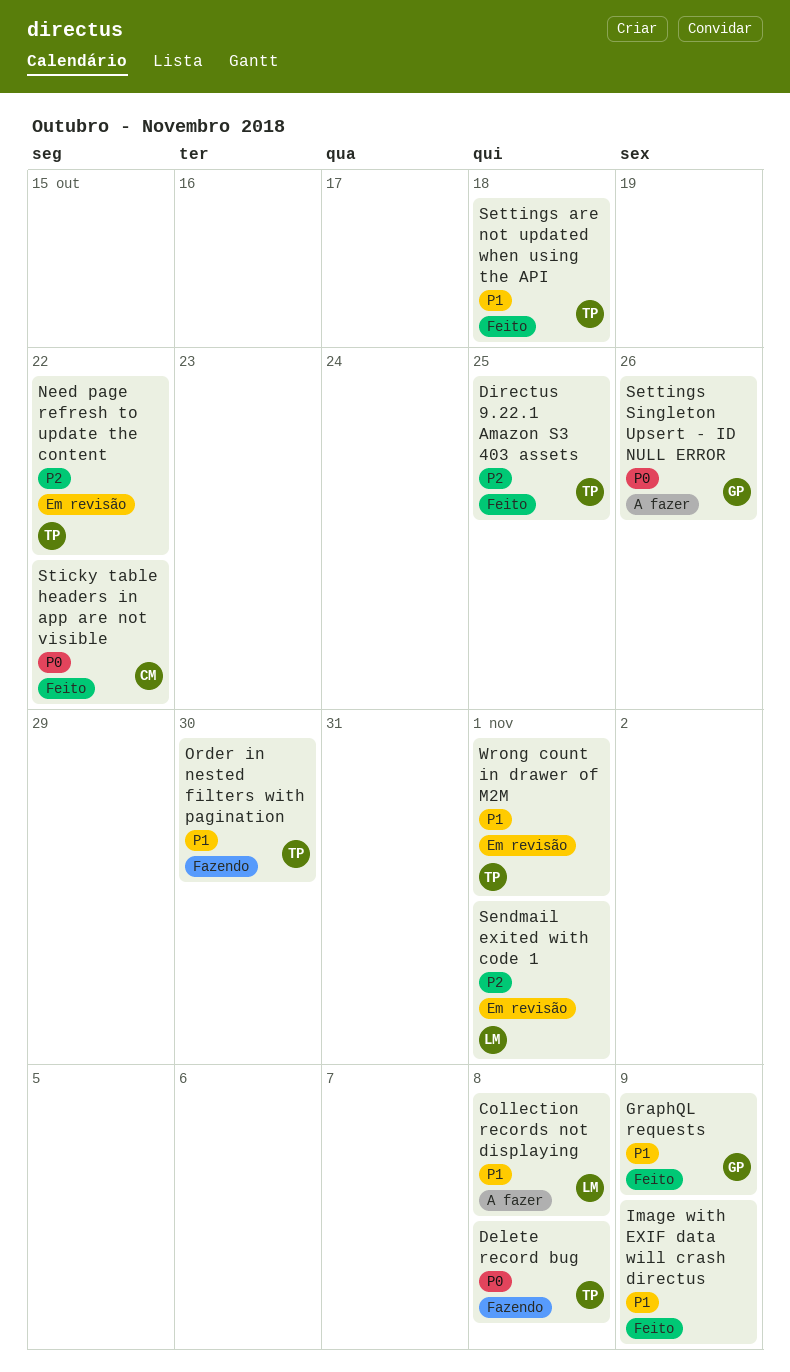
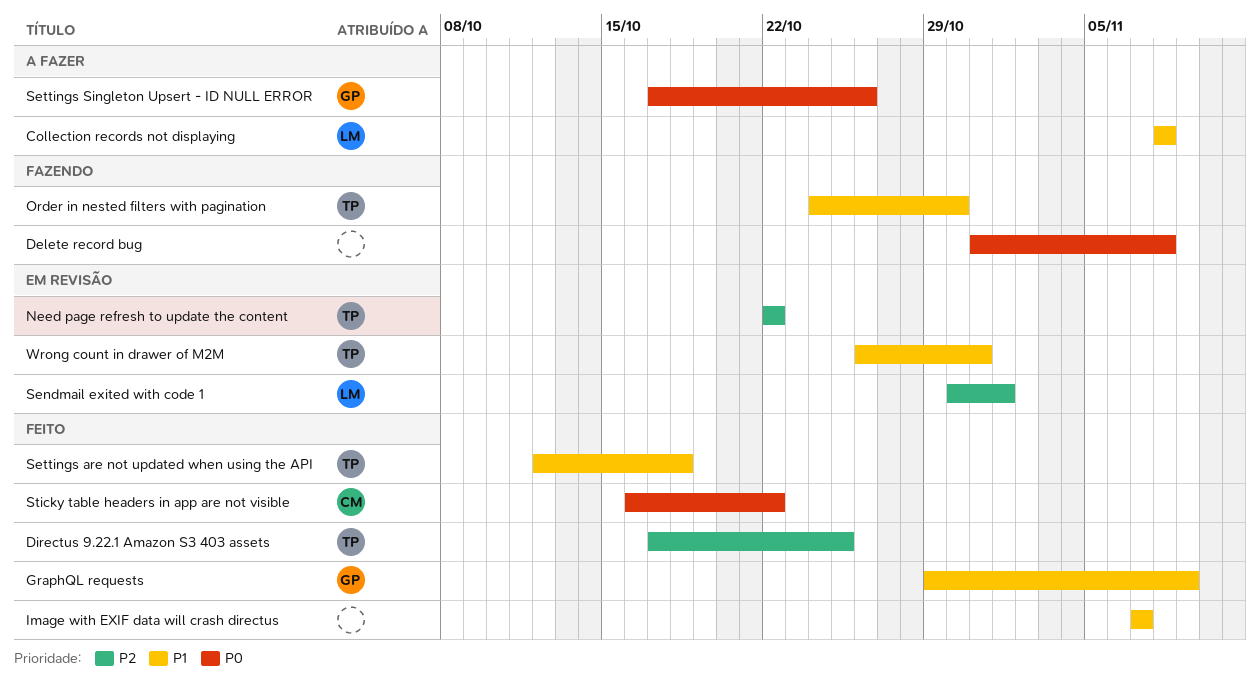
Delete record bug, owner: TP -> none
Image with EXIF data will crash directus, due: Nov 9 -> Nov 7
Wrong count in drawer of M2M, due: Nov 1 -> Oct 31

